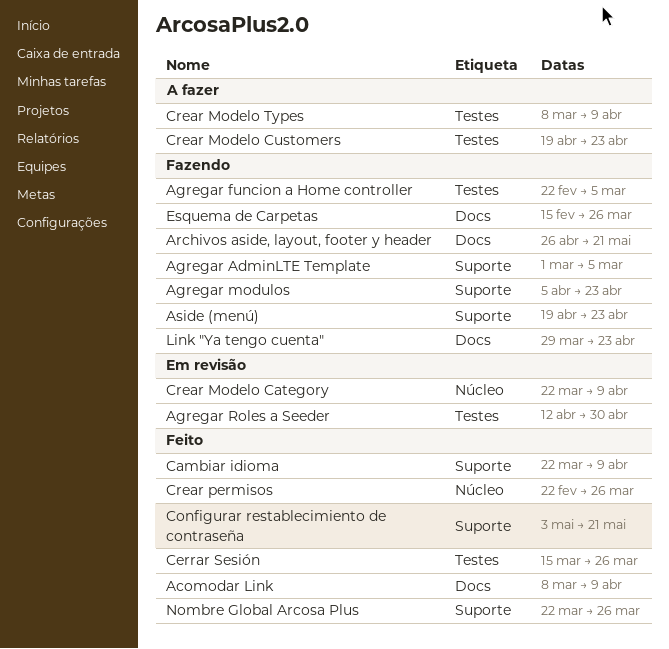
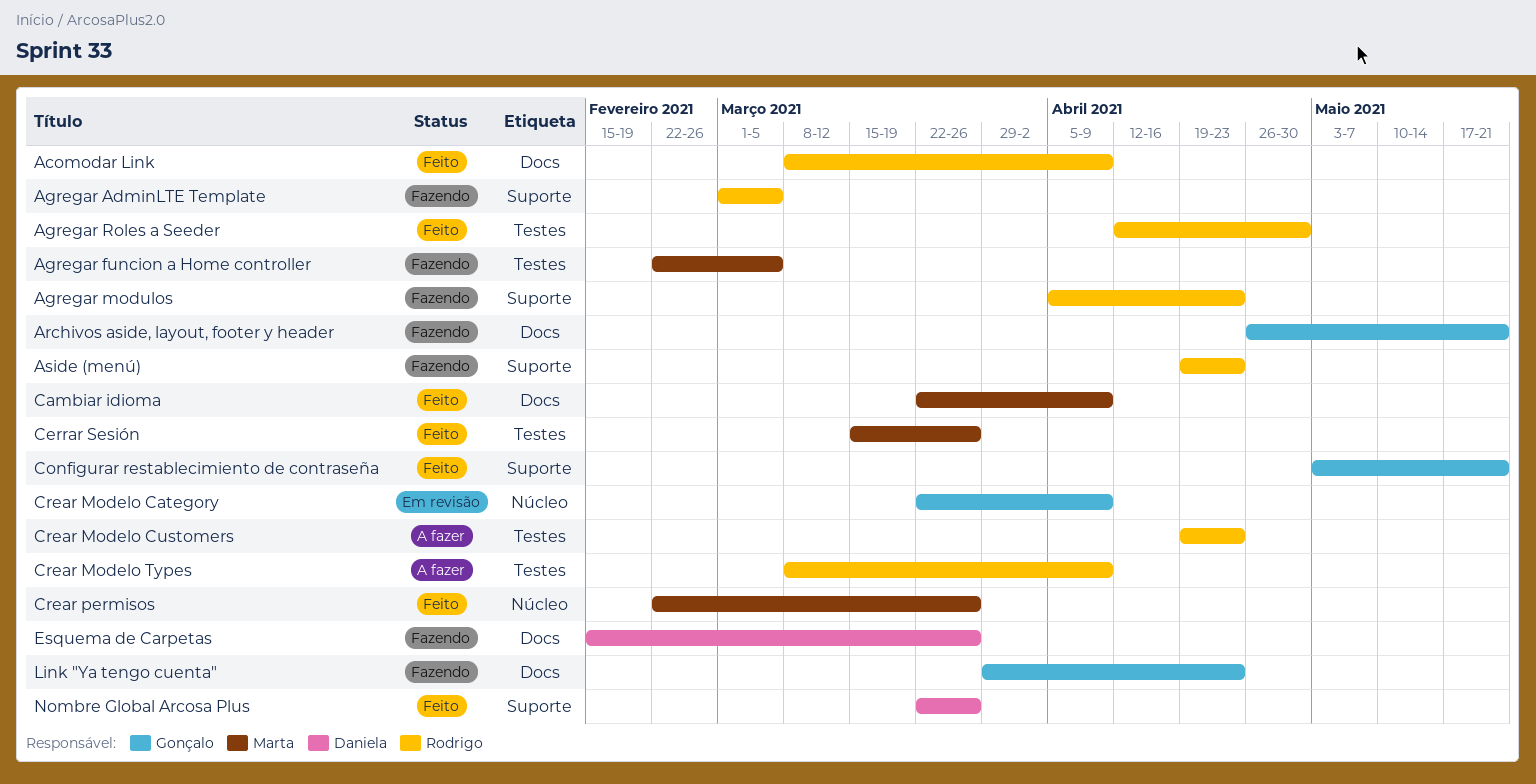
Agregar Roles a Seeder, status: Em revisão -> Feito
Cambiar idioma, label: Suporte -> Docs

